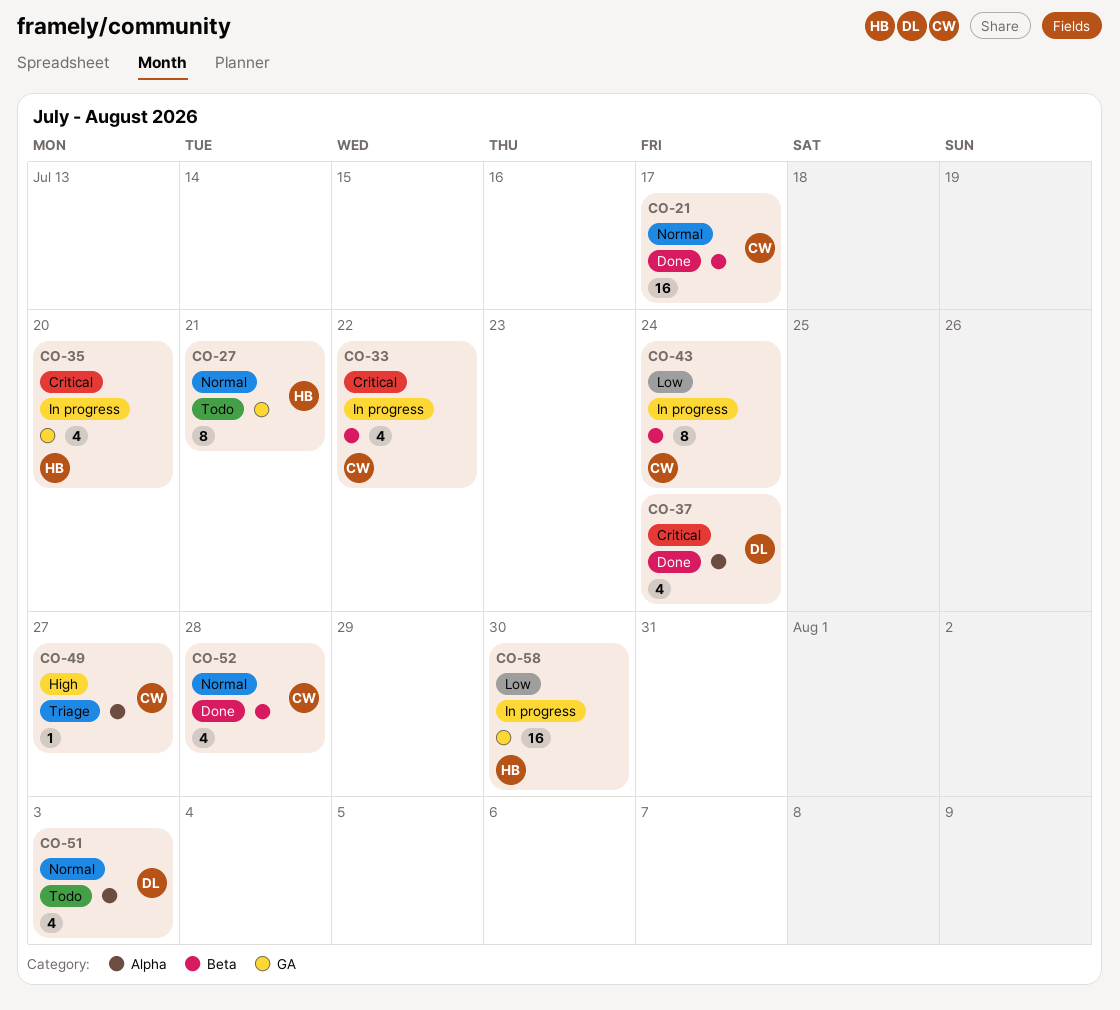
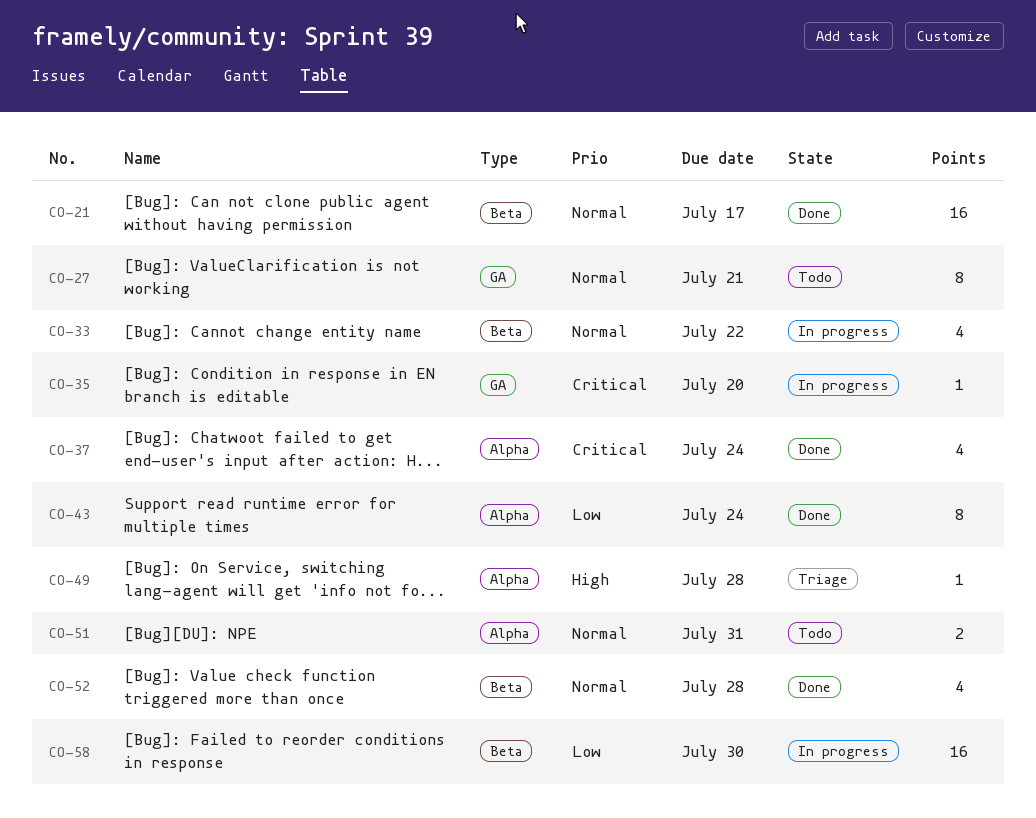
CO-33, priority: Critical -> Normal
CO-35, estimate: 4 -> 1
CO-43, status: In progress -> Done
CO-43, label: Beta -> Alpha
CO-49, due: Jul 27 -> Jul 28
CO-51, estimate: 4 -> 2
CO-51, due: Aug 3 -> Jul 31
CO-58, label: GA -> Beta

